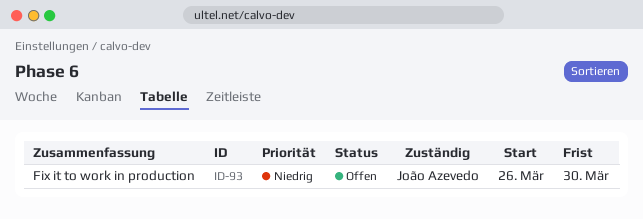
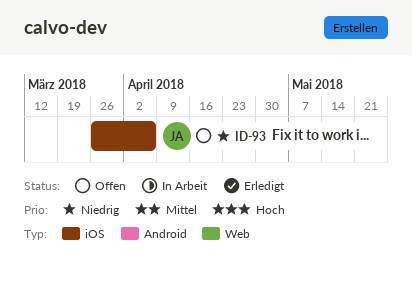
ID-93, due: Mar 30 -> Apr 6

